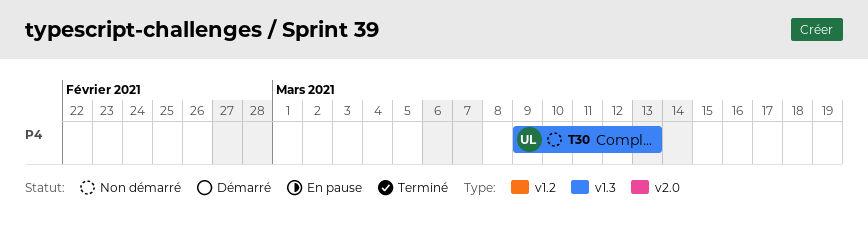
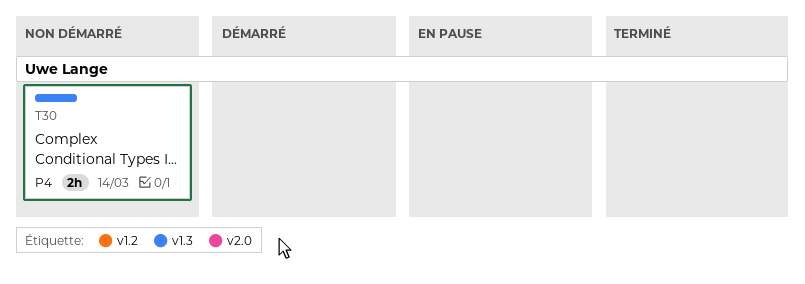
T30, due: Mar 13 -> Mar 14

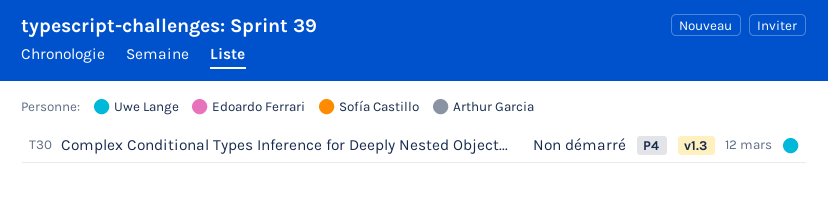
T30, due: Mar 14 -> Mar 12

